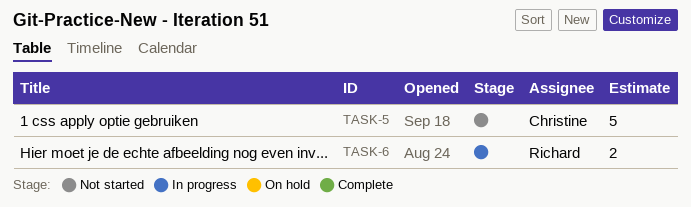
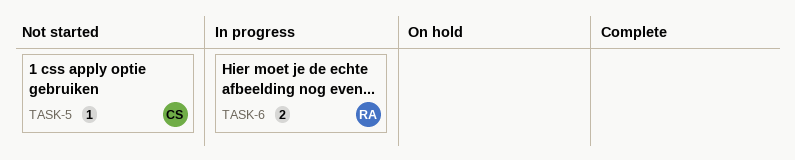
TASK-5, estimate: 5 -> 1

